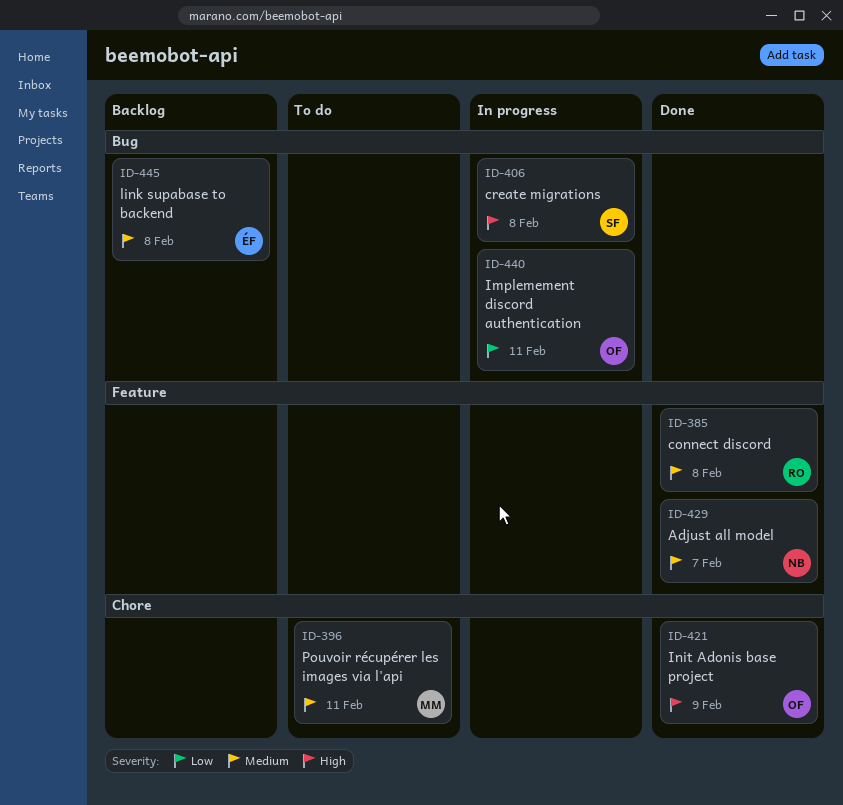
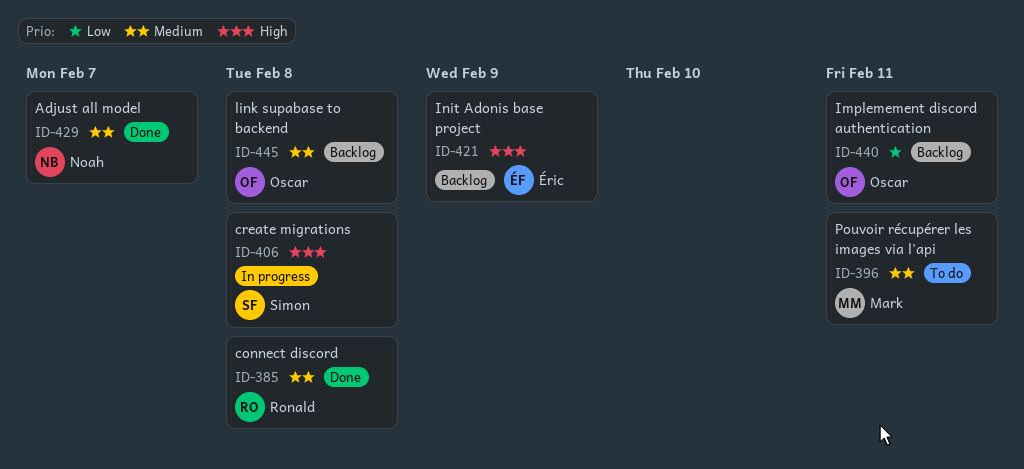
ID-421, status: Done -> Backlog
ID-421, owner: Oscar -> Éric
ID-440, status: In progress -> Backlog
ID-445, owner: Éric -> Oscar

